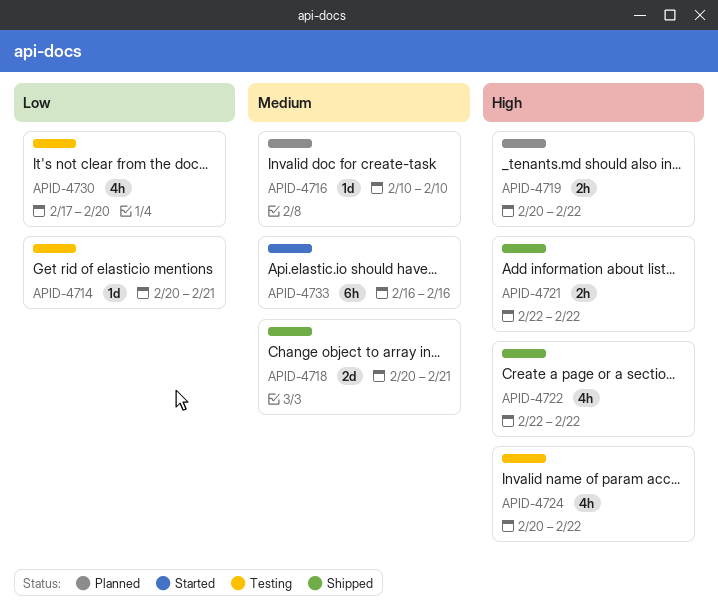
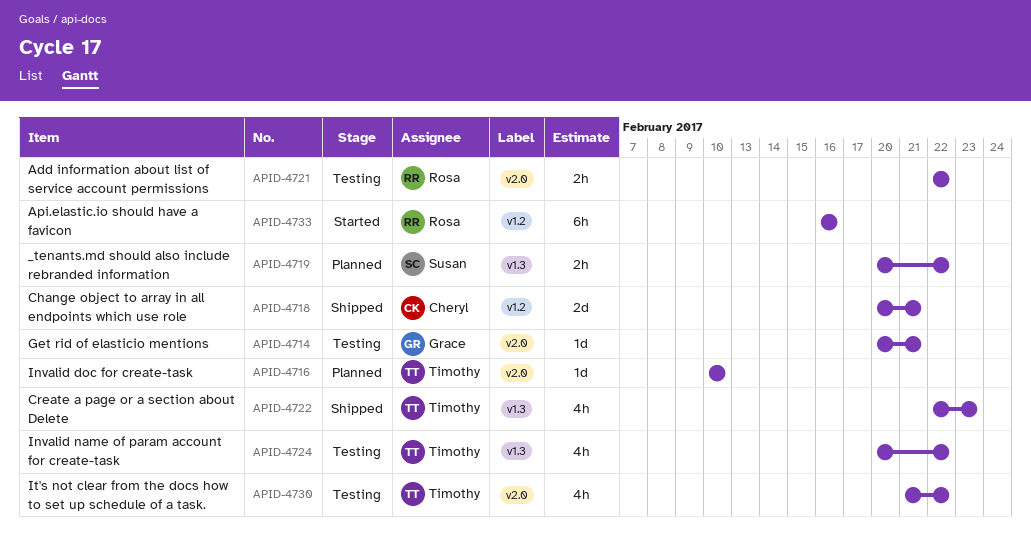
APID-4721, status: Shipped -> Testing
APID-4722, due: Feb 22 -> Feb 23
APID-4730, start: Feb 17 -> Feb 21
APID-4730, due: Feb 20 -> Feb 22

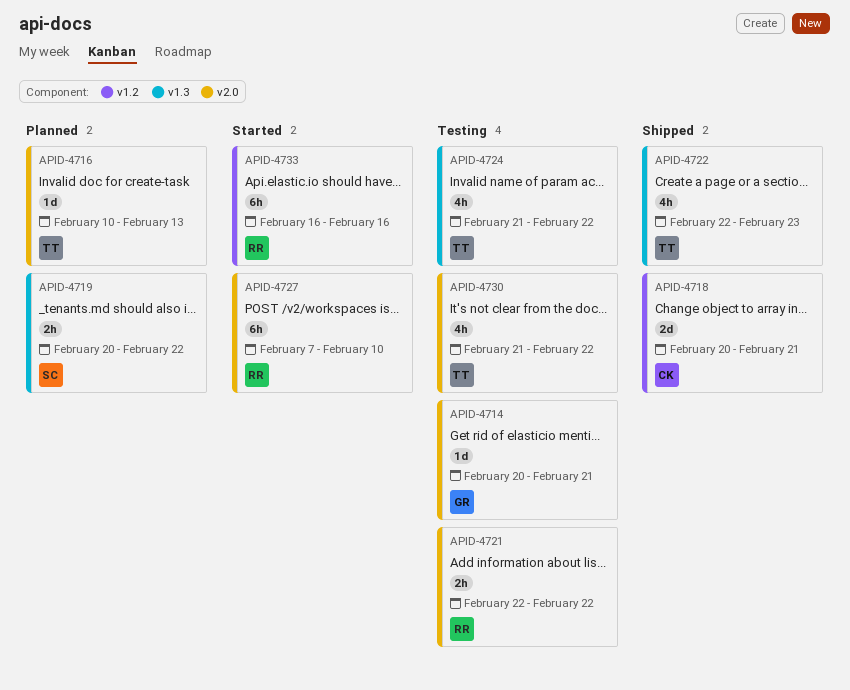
APID-4716, due: Feb 10 -> Feb 13
APID-4724, start: Feb 20 -> Feb 21
APID-4727: none -> present

